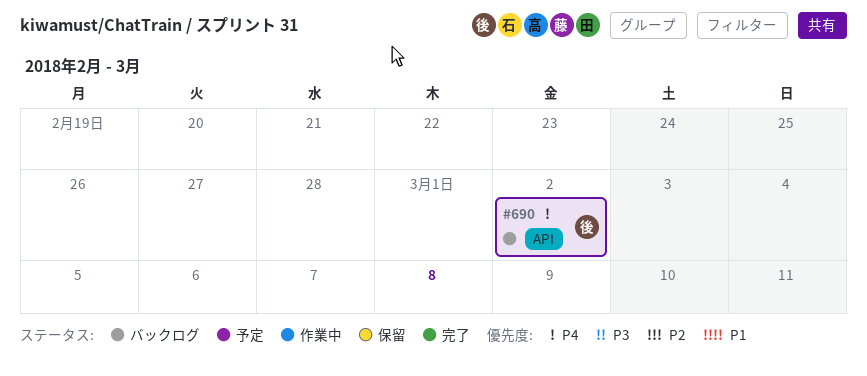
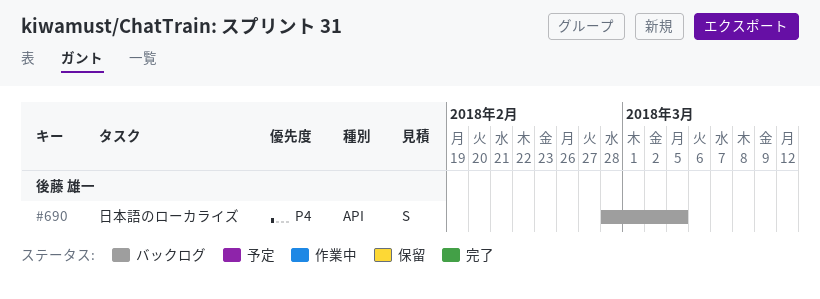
#690, due: Mar 2 -> Mar 5

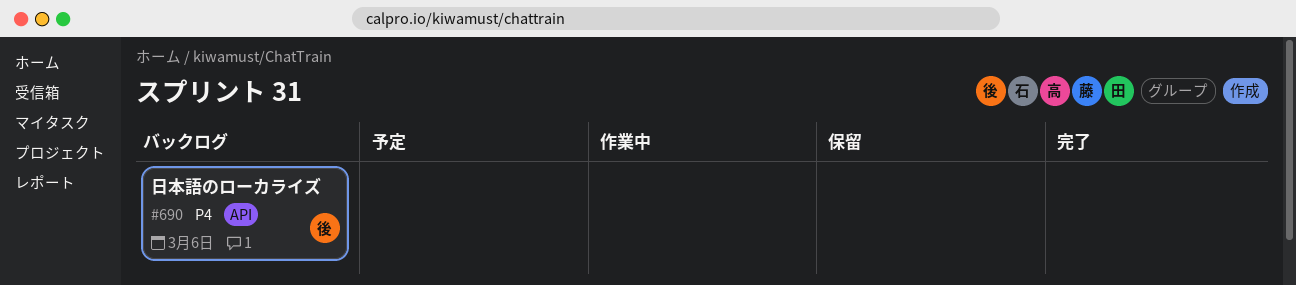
#690, due: Mar 5 -> Mar 6

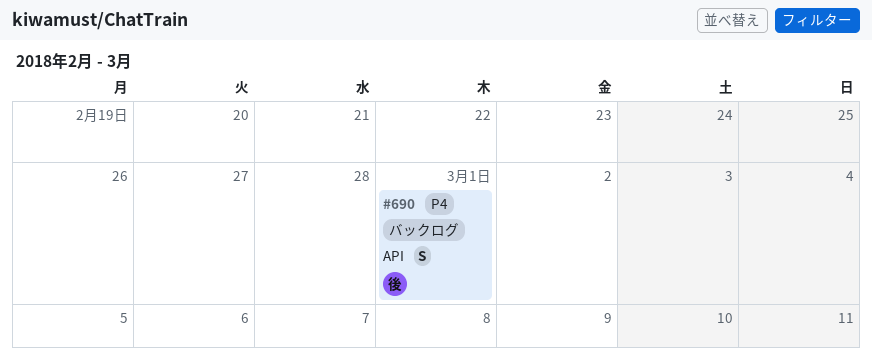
#690, due: Mar 6 -> Mar 1

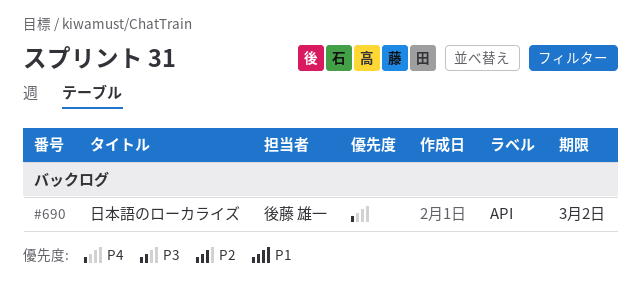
#690, due: Mar 1 -> Mar 2

